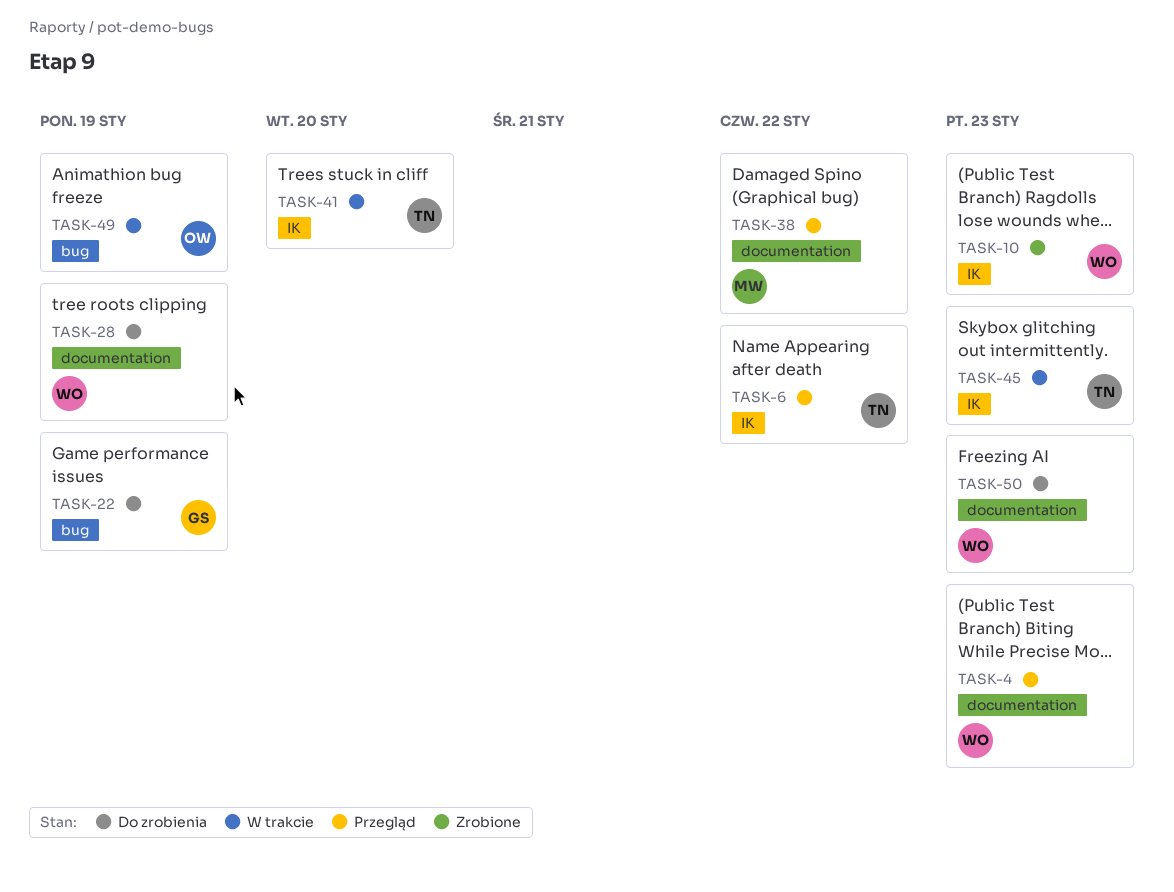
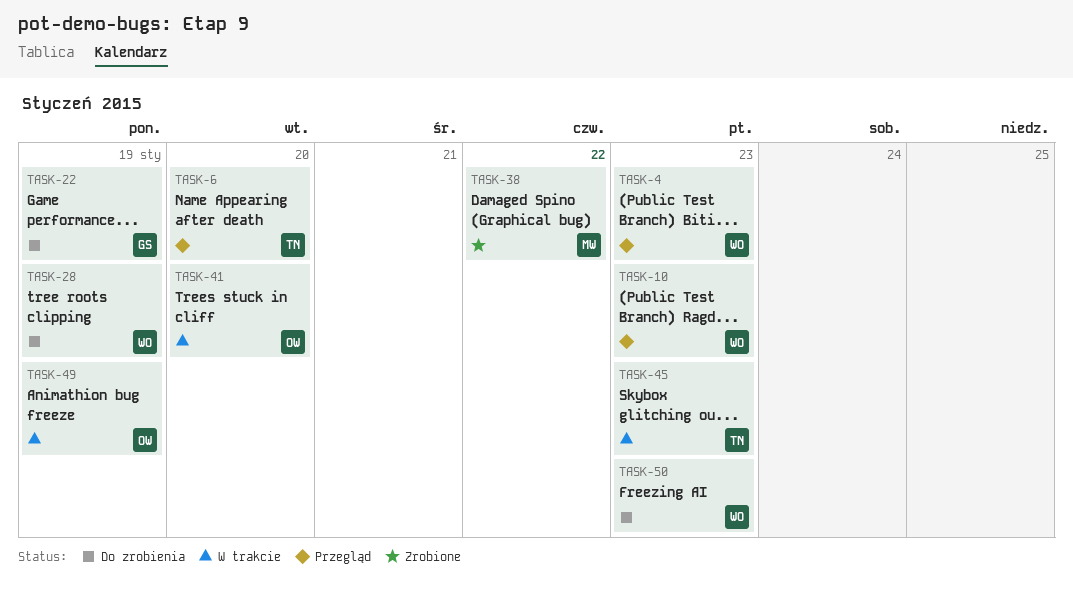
TASK-6, due: Jan 22 -> Jan 20
TASK-10, status: Zrobione -> Przegląd
TASK-38, status: Przegląd -> Zrobione
TASK-41, owner: TN -> OW

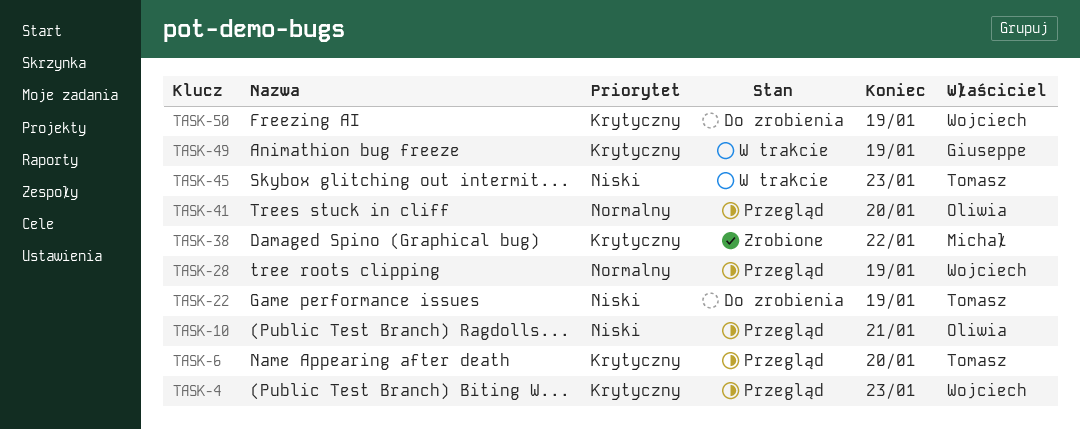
TASK-10, owner: Wojciech -> Oliwia
TASK-10, due: Jan 23 -> Jan 21
TASK-22, owner: Giuseppe -> Tomasz
TASK-28, status: Do zrobienia -> Przegląd
TASK-41, status: W trakcie -> Przegląd
TASK-49, owner: Oliwia -> Giuseppe
TASK-50, due: Jan 23 -> Jan 19

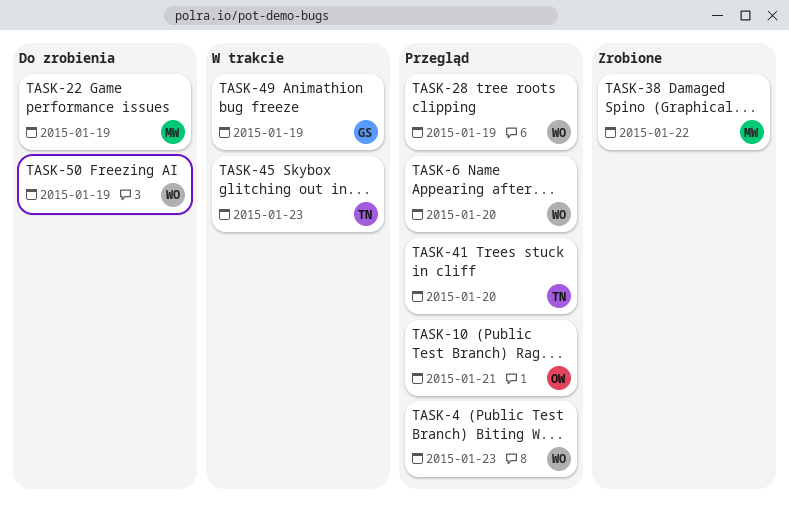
TASK-6, owner: Tomasz -> Wojciech
TASK-22, owner: Tomasz -> Michał
TASK-41, owner: Oliwia -> Tomasz

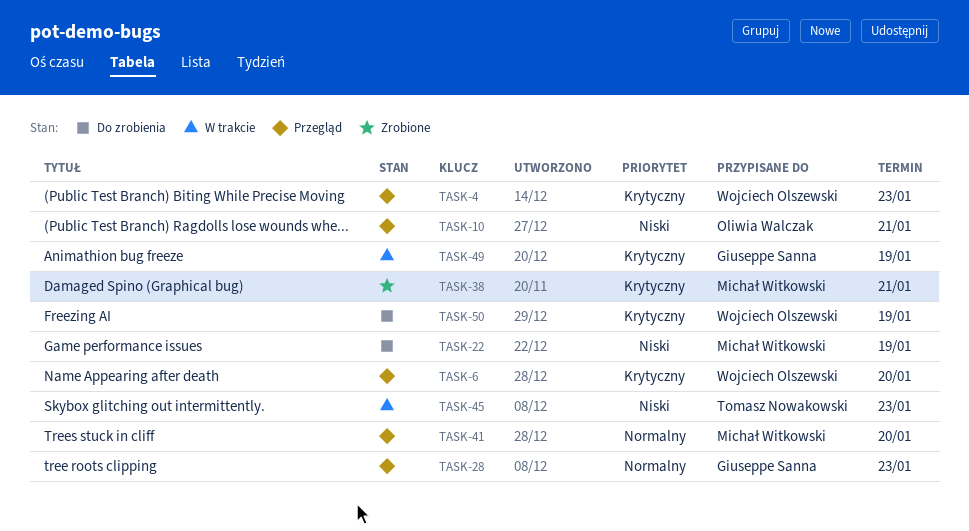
TASK-28, owner: Wojciech Olszewski -> Giuseppe Sanna
TASK-28, due: Jan 19 -> Jan 23
TASK-38, due: Jan 22 -> Jan 21
TASK-41, owner: Tomasz Nowakowski -> Michał Witkowski

